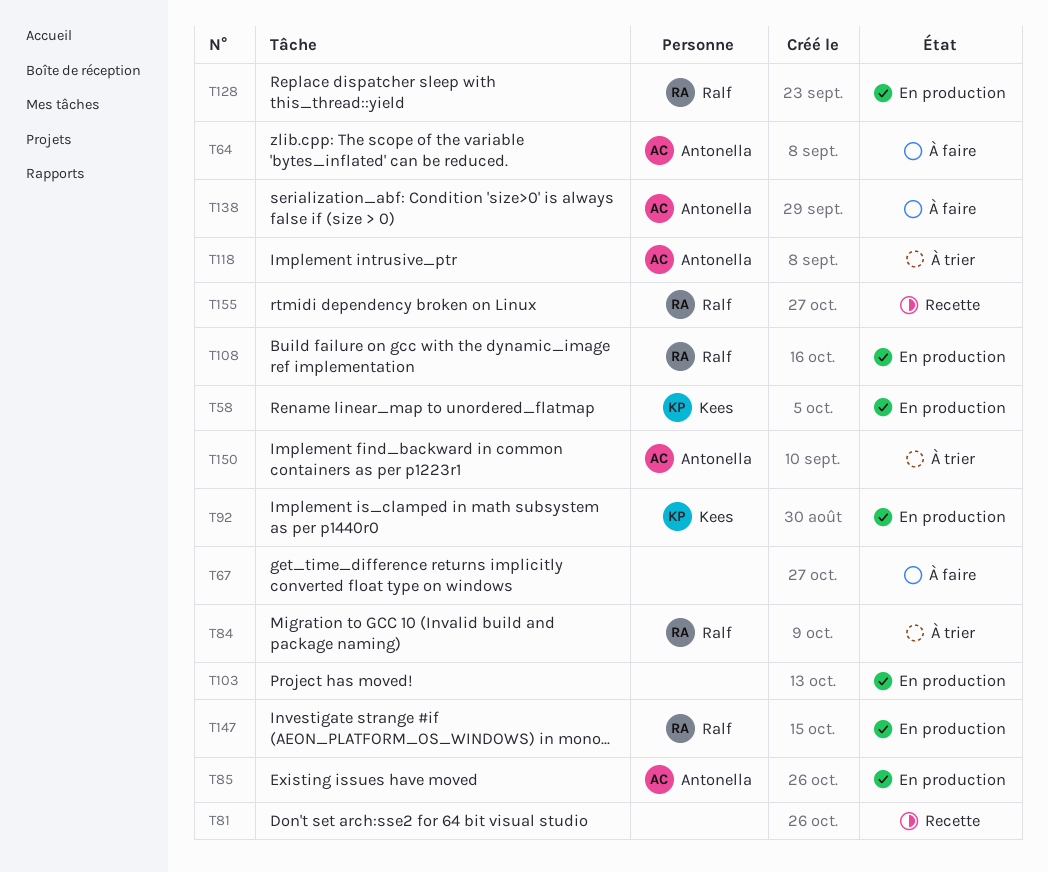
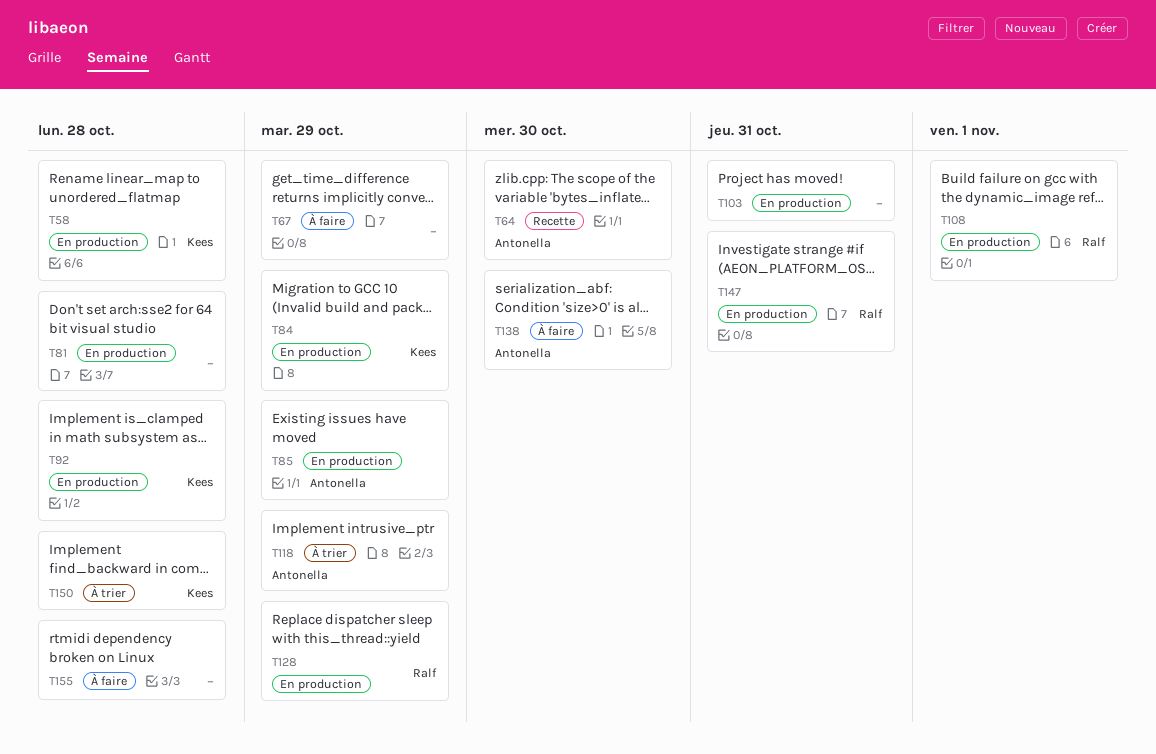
T64, status: À faire -> Recette
T81, status: Recette -> En production
T84, status: À trier -> En production
T84, owner: Ralf -> Kees
T150, owner: Antonella -> Kees
T155, status: Recette -> À faire
T155, owner: Ralf -> none

